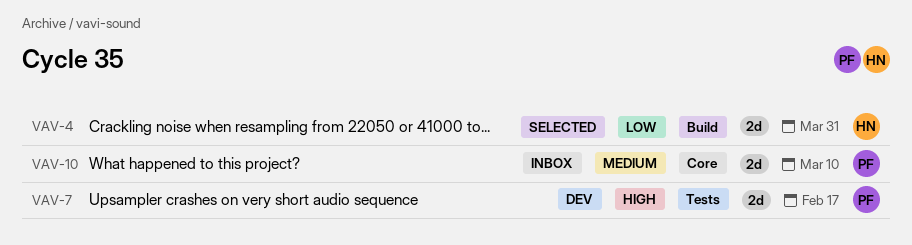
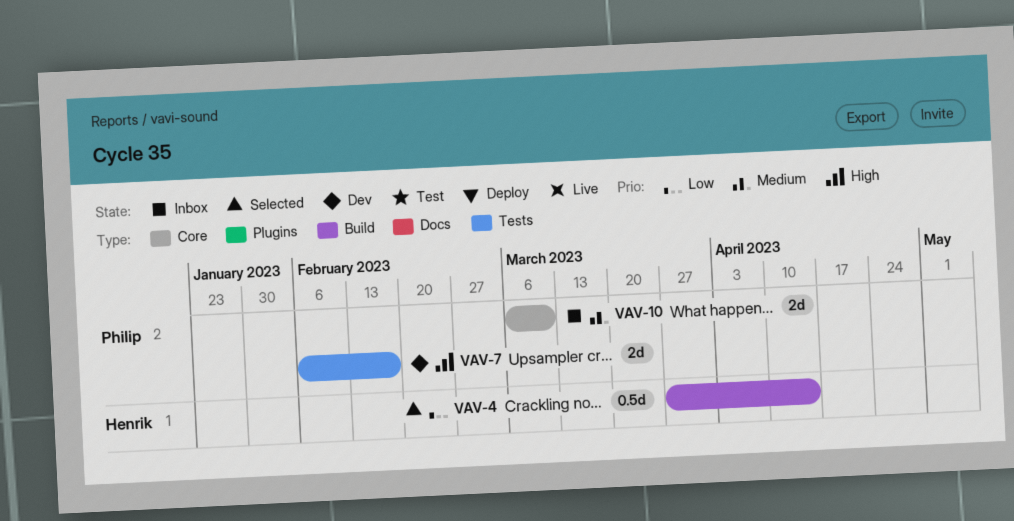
VAV-4, estimate: 2d -> 0.5d
VAV-4, due: Mar 31 -> Apr 14

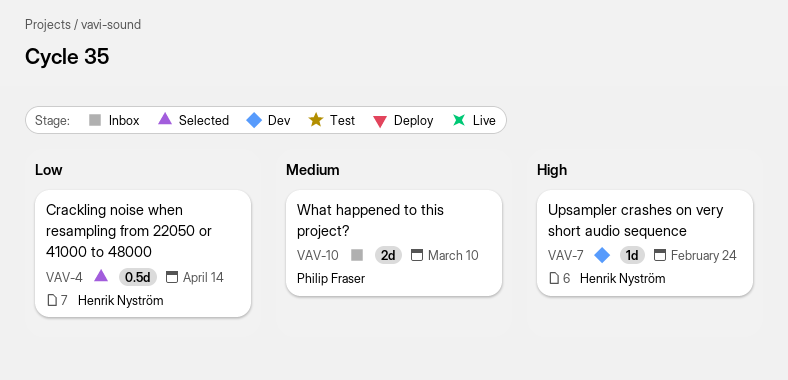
VAV-7, owner: Philip Fraser -> Henrik Nyström
VAV-7, estimate: 2d -> 1d
VAV-7, due: Feb 17 -> Feb 24

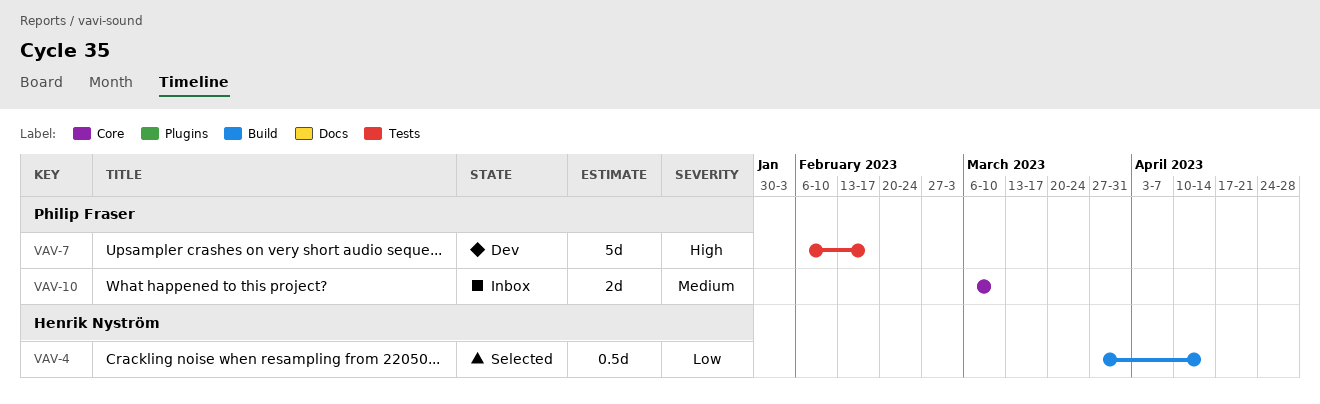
VAV-7, owner: Henrik Nyström -> Philip Fraser
VAV-7, estimate: 1d -> 5d
VAV-7, due: Feb 24 -> Feb 17

